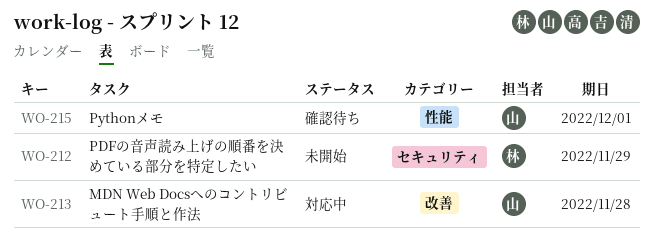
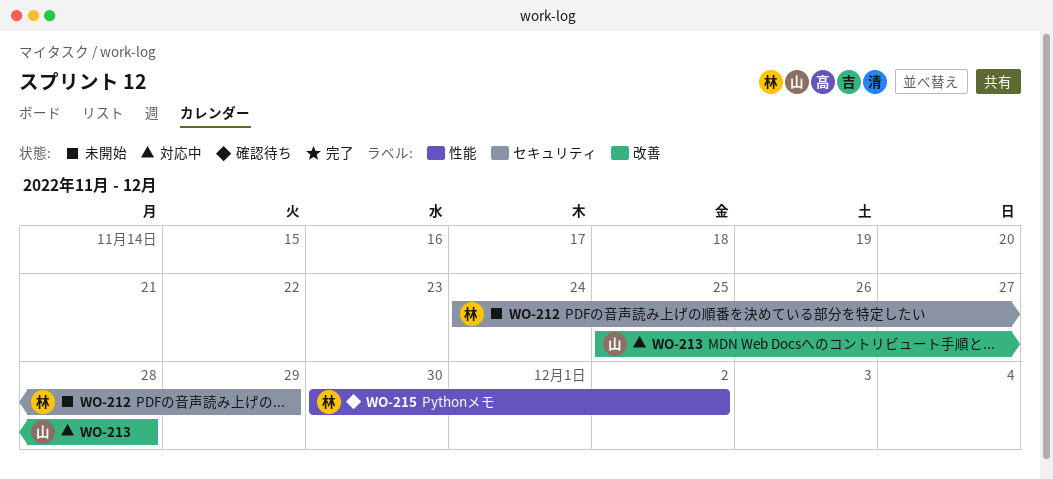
WO-215, owner: 山 -> 林
WO-215, due: Dec 1 -> Dec 2

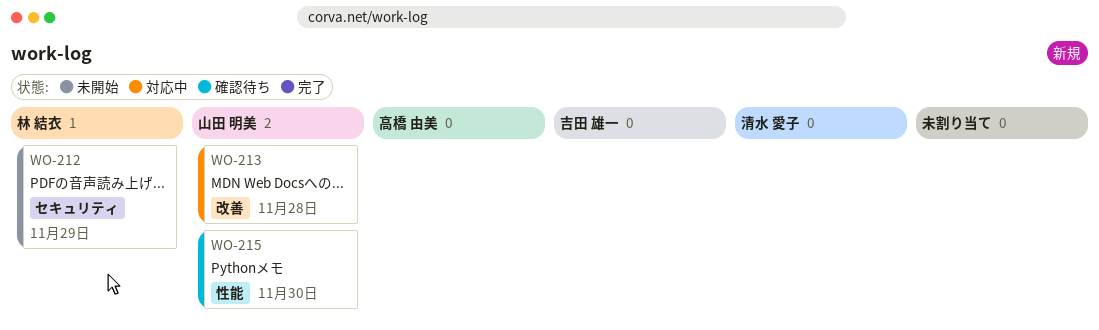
WO-215, owner: 林 結衣 -> 山田 明美
WO-215, due: Dec 2 -> Nov 30

